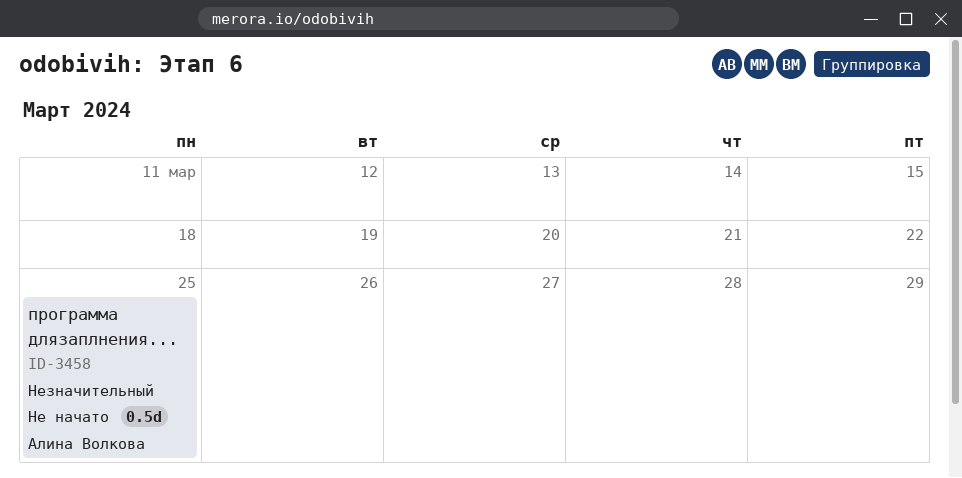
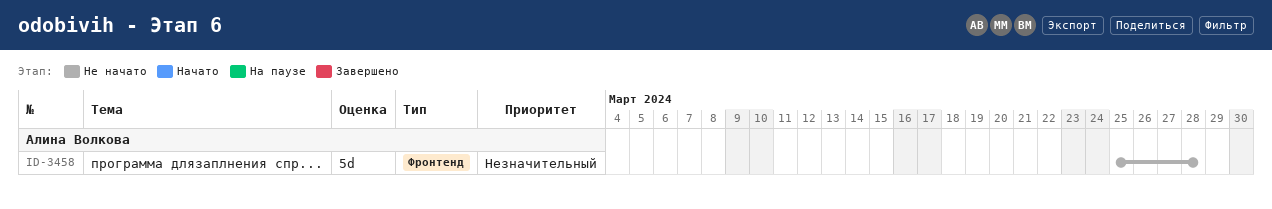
ID-3458, estimate: 0.5d -> 5d
ID-3458, due: Mar 25 -> Mar 28

